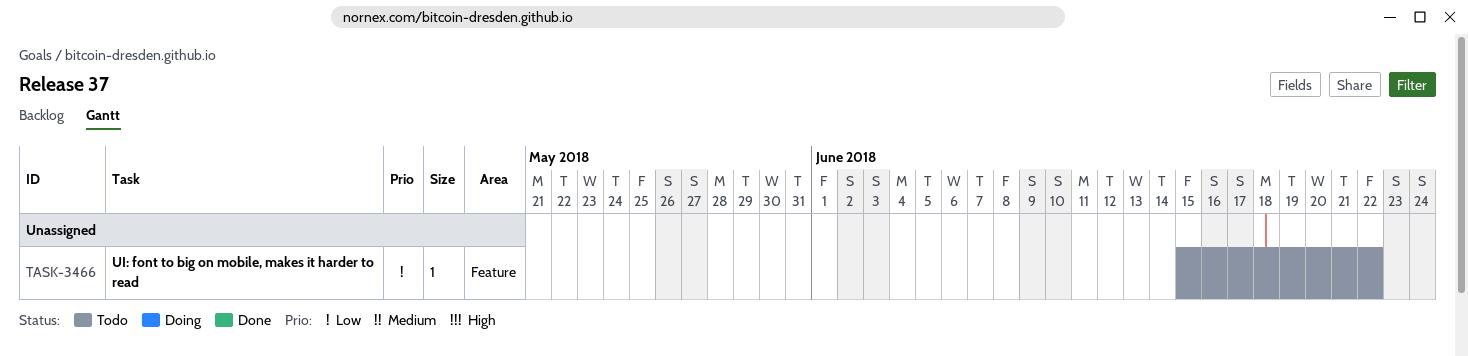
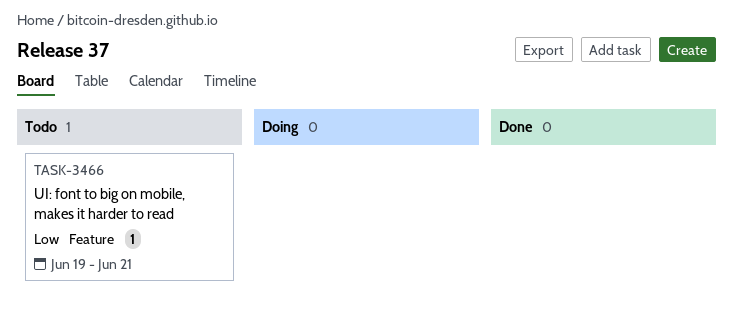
TASK-3466, start: Jun 15 -> Jun 19
TASK-3466, due: Jun 22 -> Jun 21

